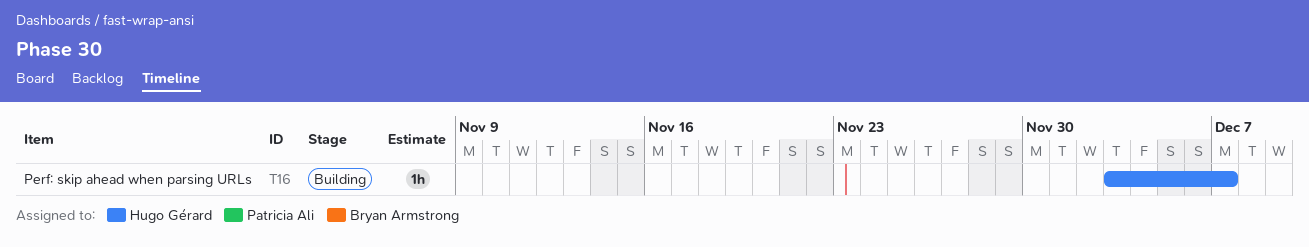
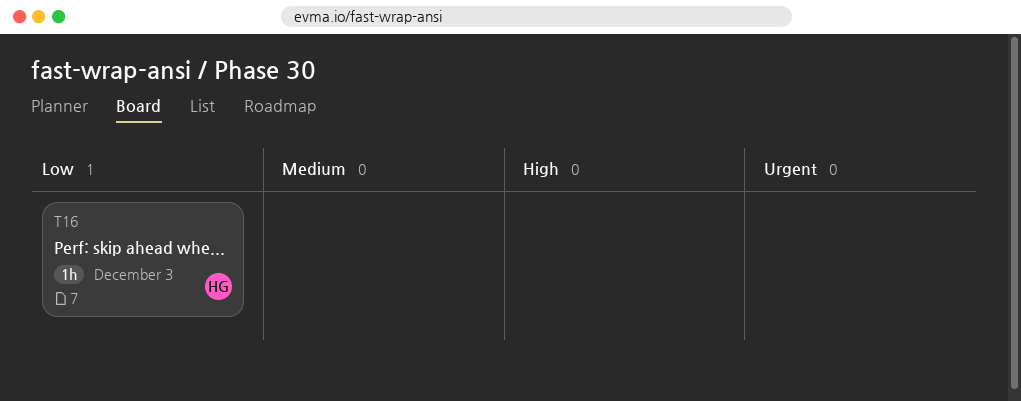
T16, due: Dec 7 -> Dec 3

